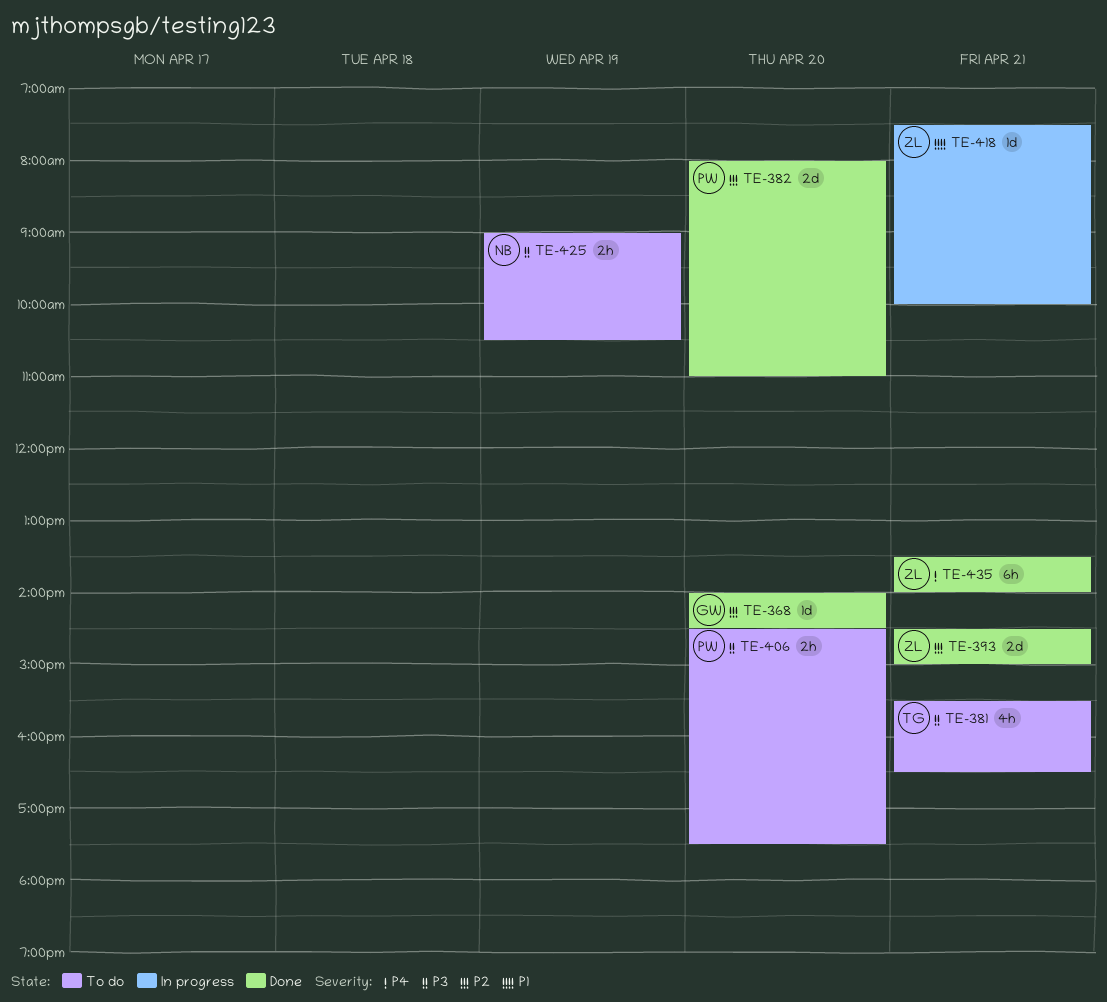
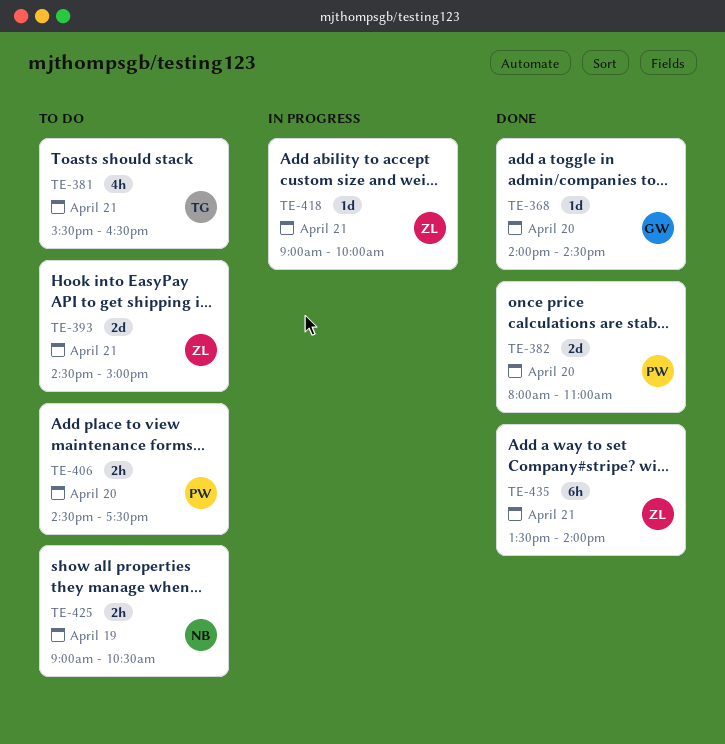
TE-393, status: Done -> To do
TE-418, begins: 07:30 -> 09:00

